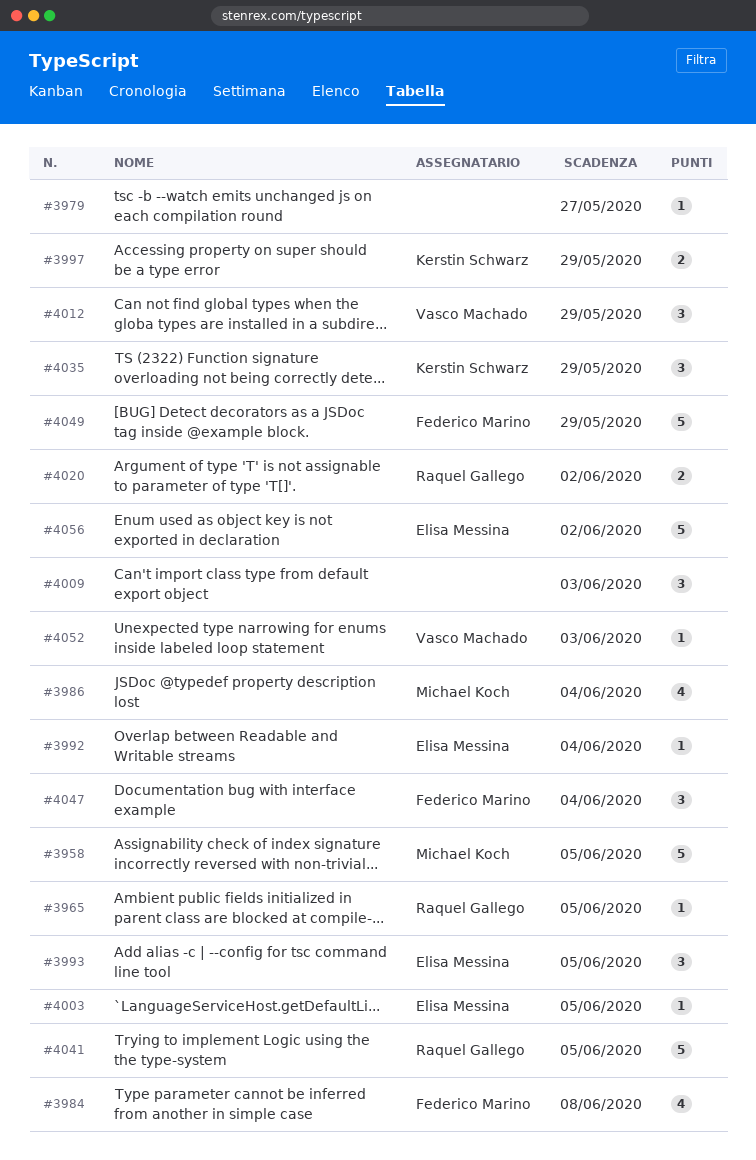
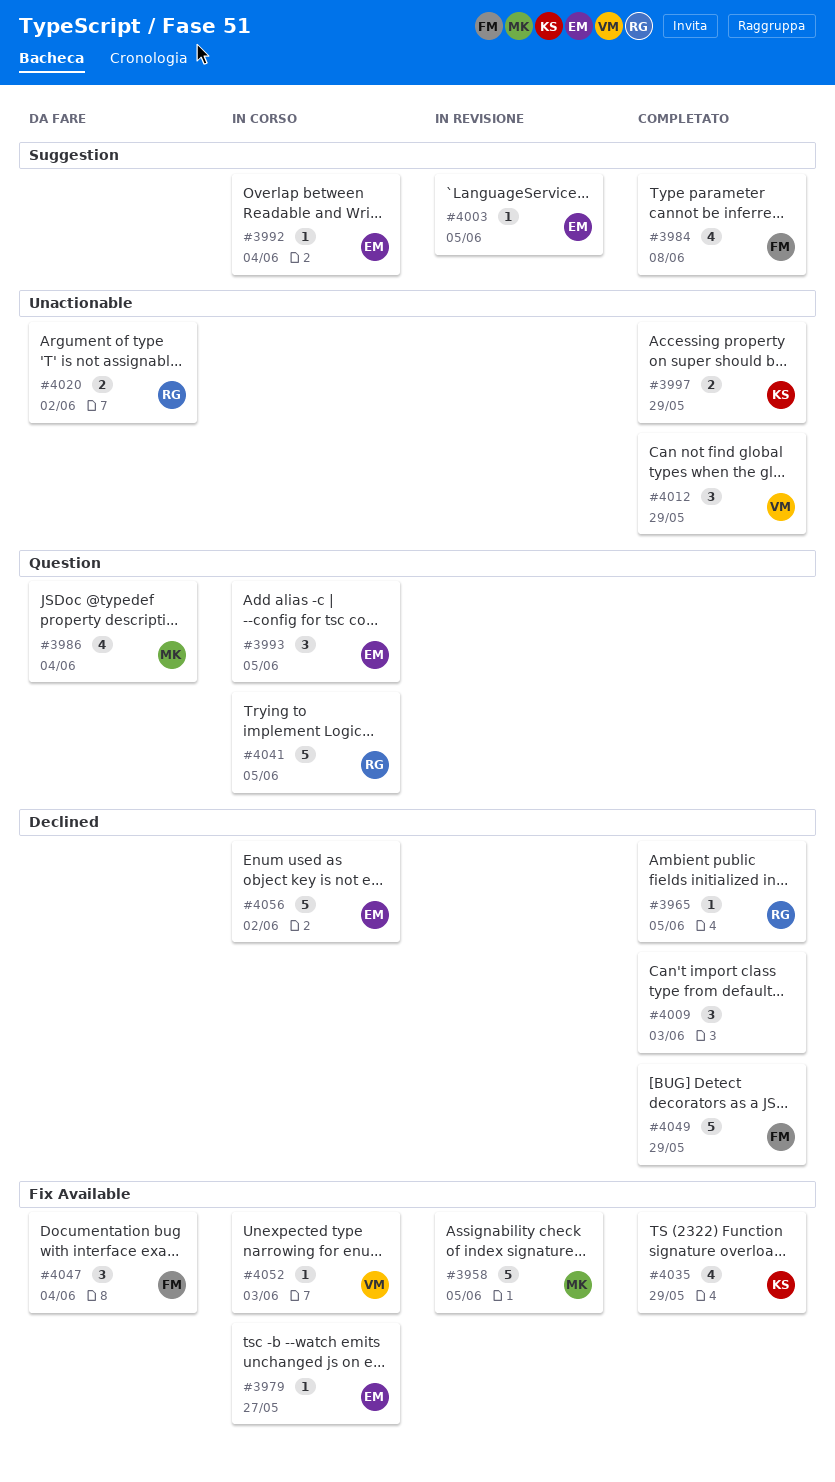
#3979, owner: none -> Elisa Messina
#4035, estimate: 3 -> 4

